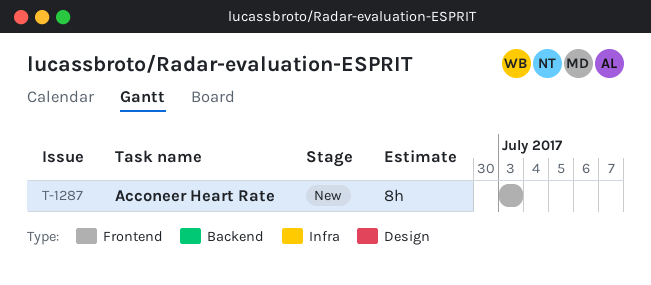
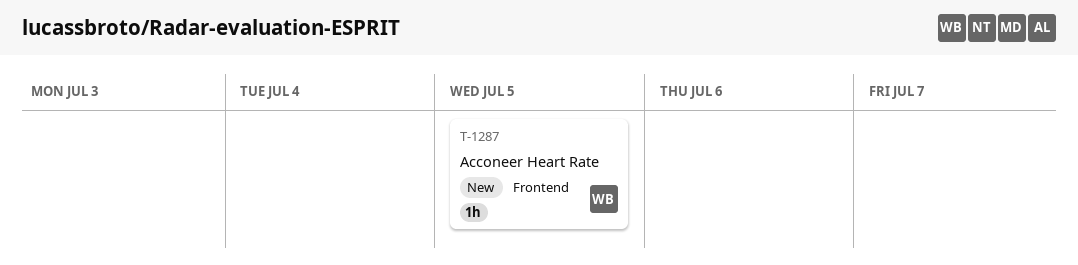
T-1287, estimate: 8h -> 1h
T-1287, due: Jul 3 -> Jul 5

